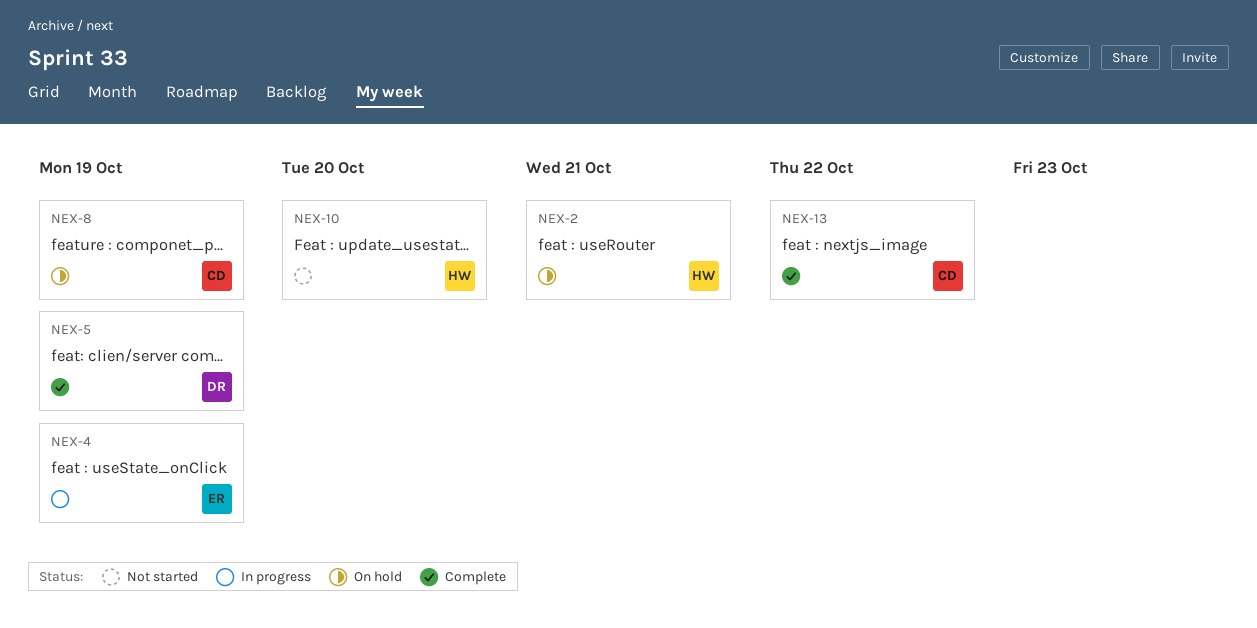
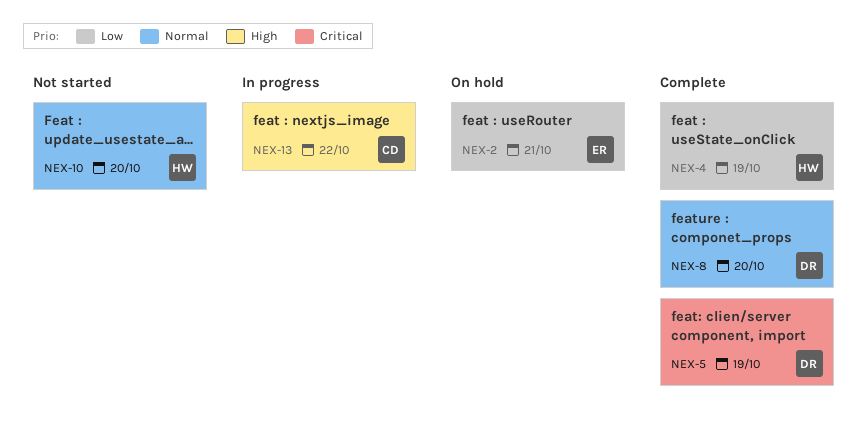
NEX-2, owner: HW -> ER
NEX-4, status: In progress -> Complete
NEX-4, owner: ER -> HW
NEX-8, status: On hold -> Complete
NEX-8, owner: CD -> DR
NEX-8, due: Oct 19 -> Oct 20
NEX-13, status: Complete -> In progress

